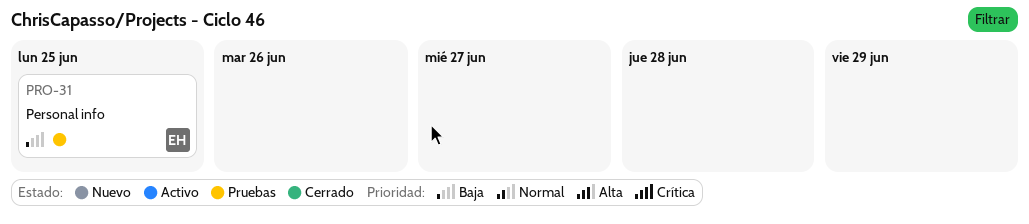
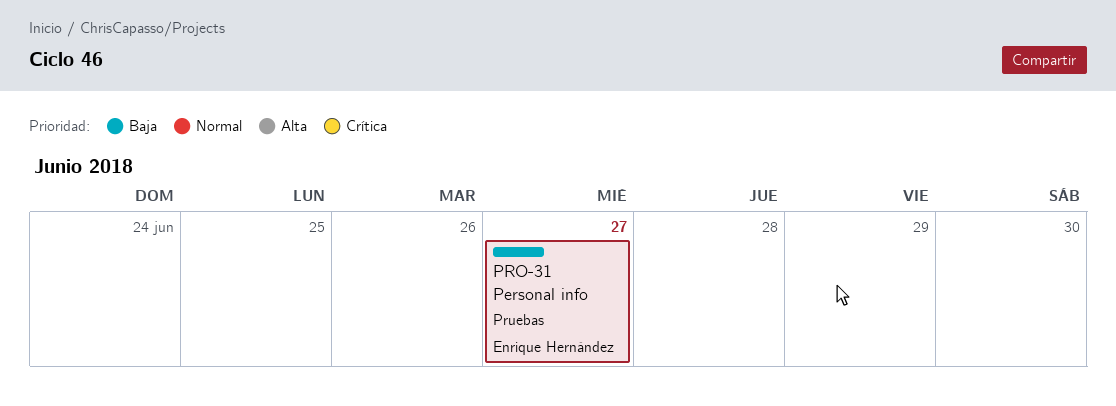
PRO-31, due: Jun 25 -> Jun 27

